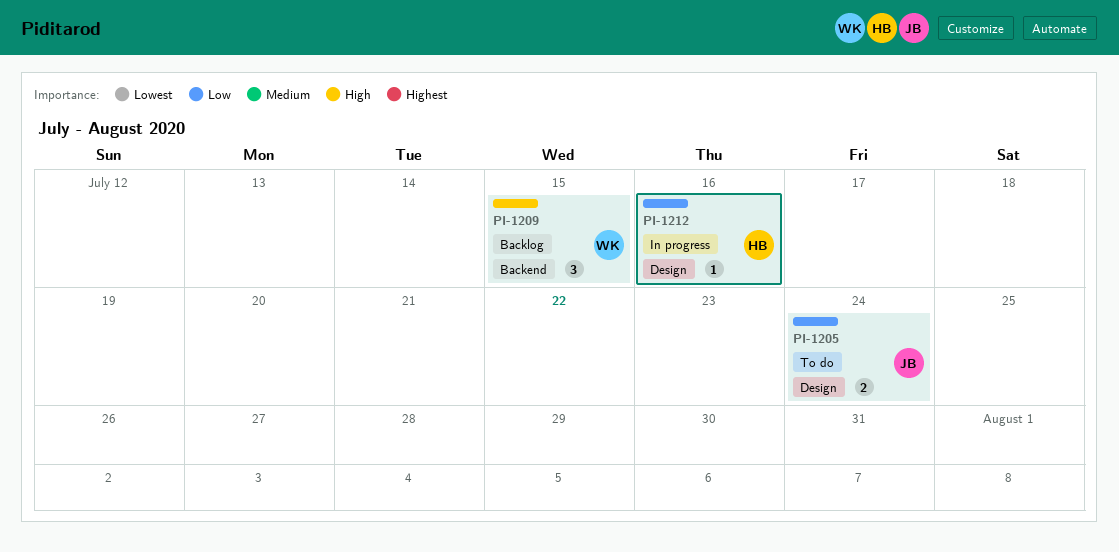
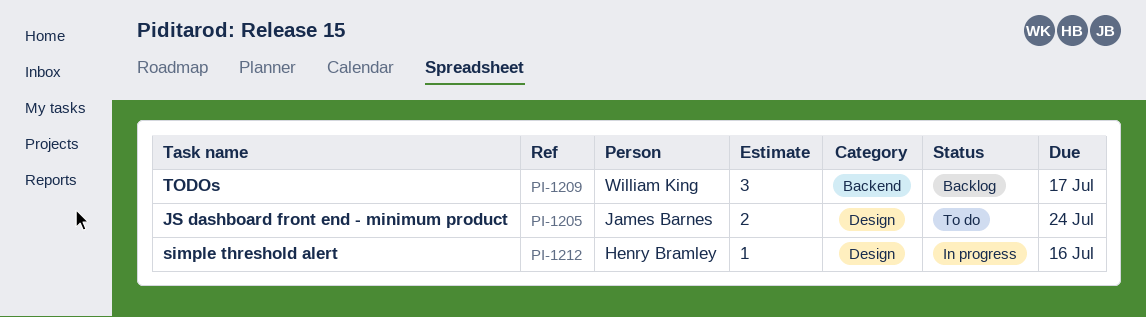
PI-1209, due: Jul 15 -> Jul 17

